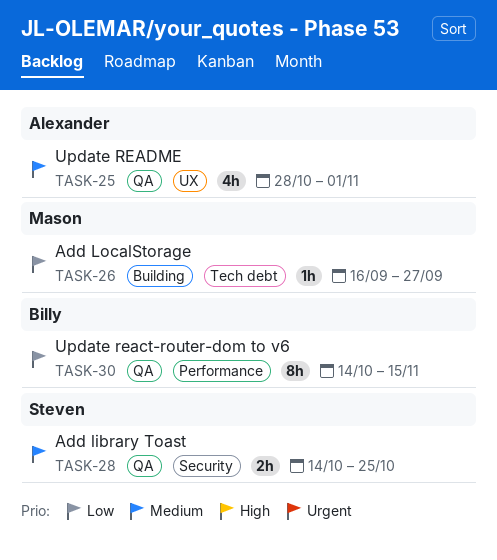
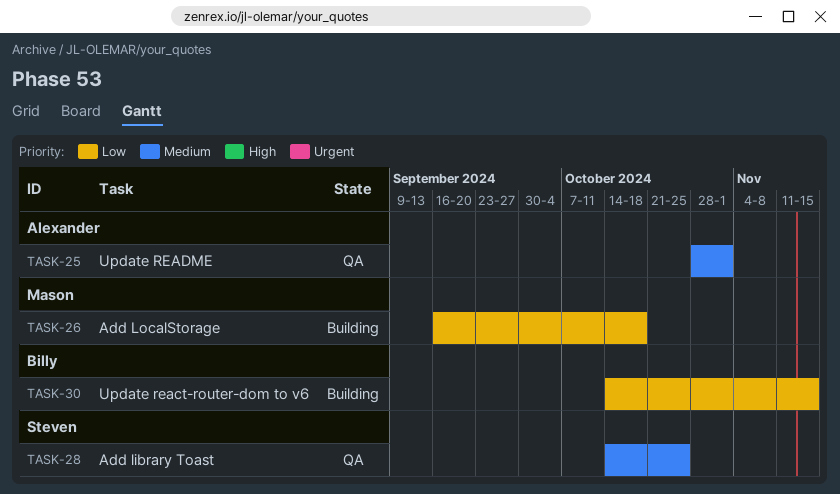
TASK-26, due: Sep 27 -> Oct 18
TASK-30, status: QA -> Building

